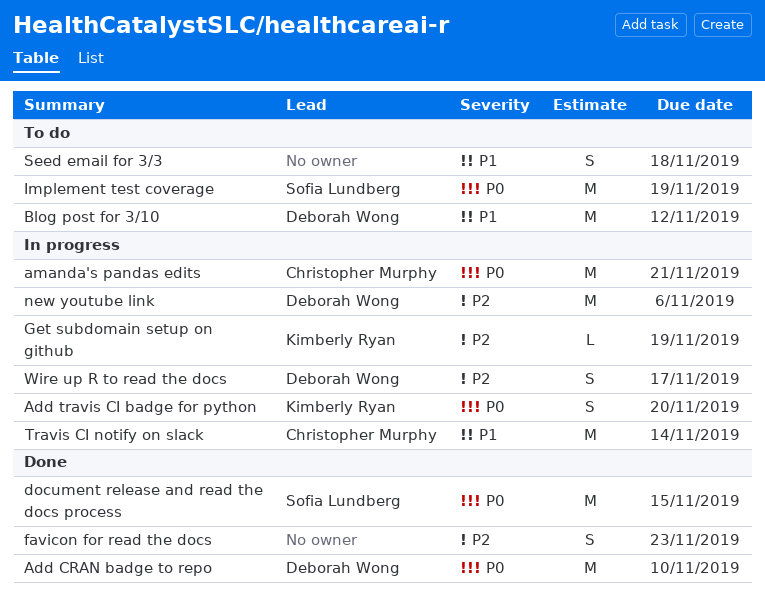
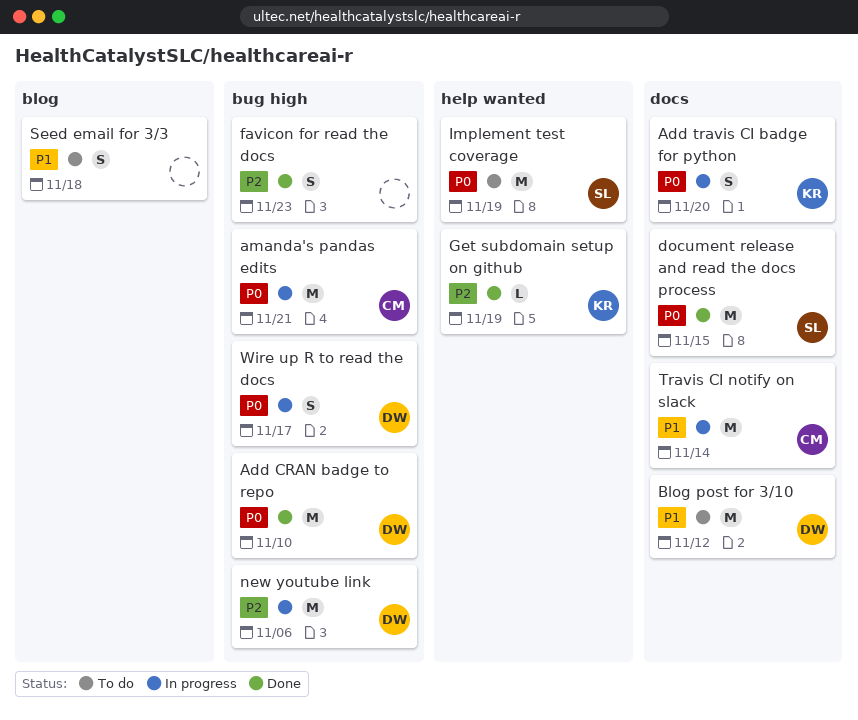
Get subdomain setup on github, status: In progress -> Done
Wire up R to read the docs, priority: P2 -> P0

